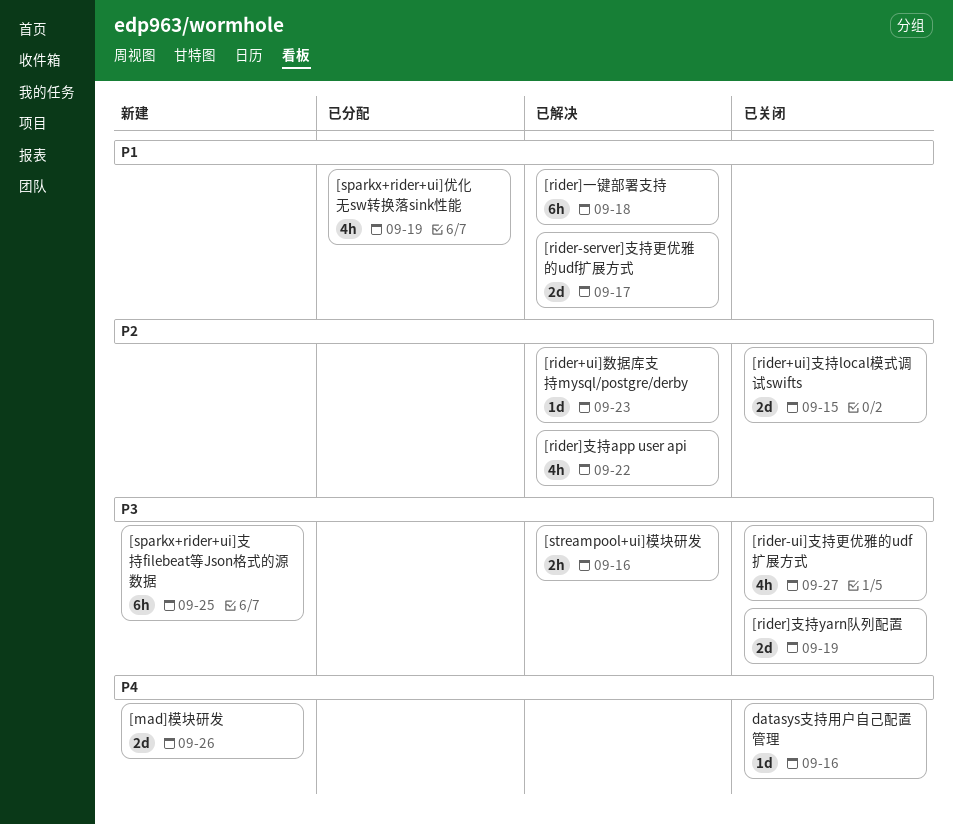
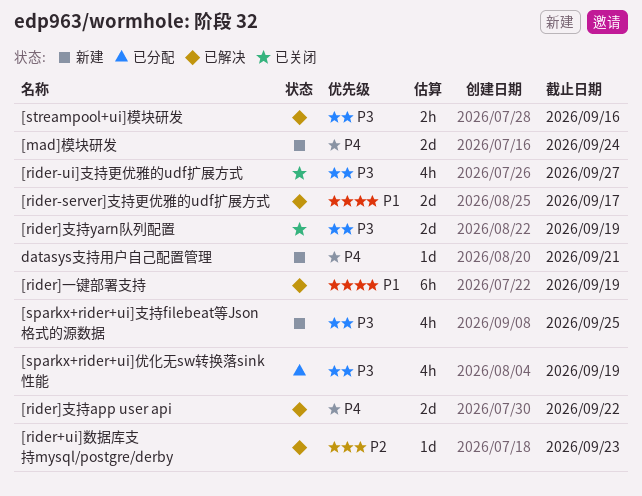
[mad]模块研发, due: Sep 26 -> Sep 24
[rider+ui]支持local模式调试swifts: present -> none
[rider]一键部署支持, due: Sep 18 -> Sep 19
[rider]支持app user api, priority: P2 -> P4
[rider]支持app user api, estimate: 4h -> 2d
[sparkx+rider+ui]优化无sw转换落sink性能, priority: P1 -> P3
[sparkx+rider+ui]支持filebeat等Json格式的源数据, estimate: 6h -> 4h
datasys支持用户自己配置管理, status: 已关闭 -> 新建
datasys支持用户自己配置管理, due: Sep 16 -> Sep 21

